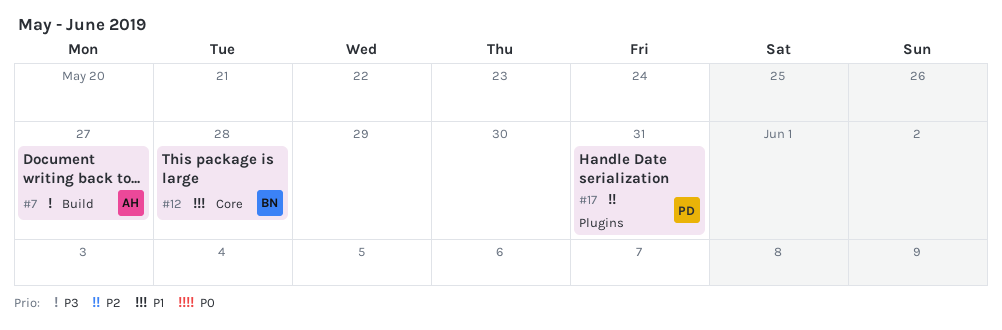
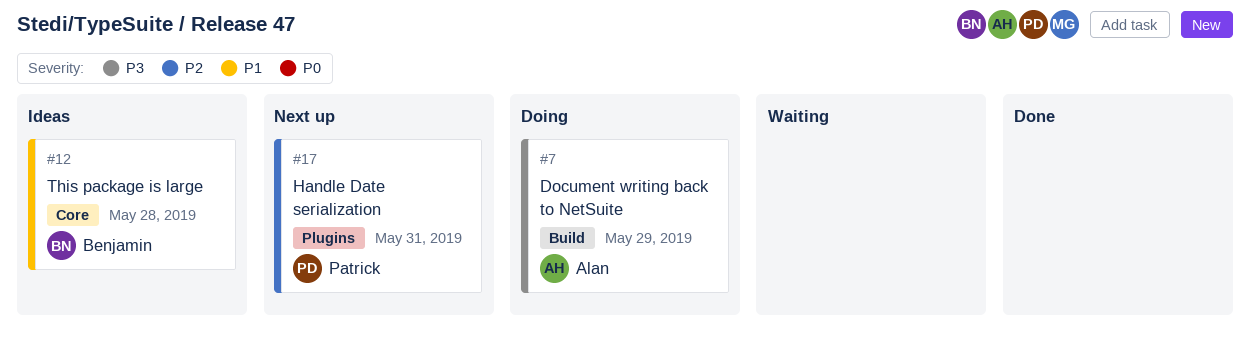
#7, due: May 27 -> May 29

